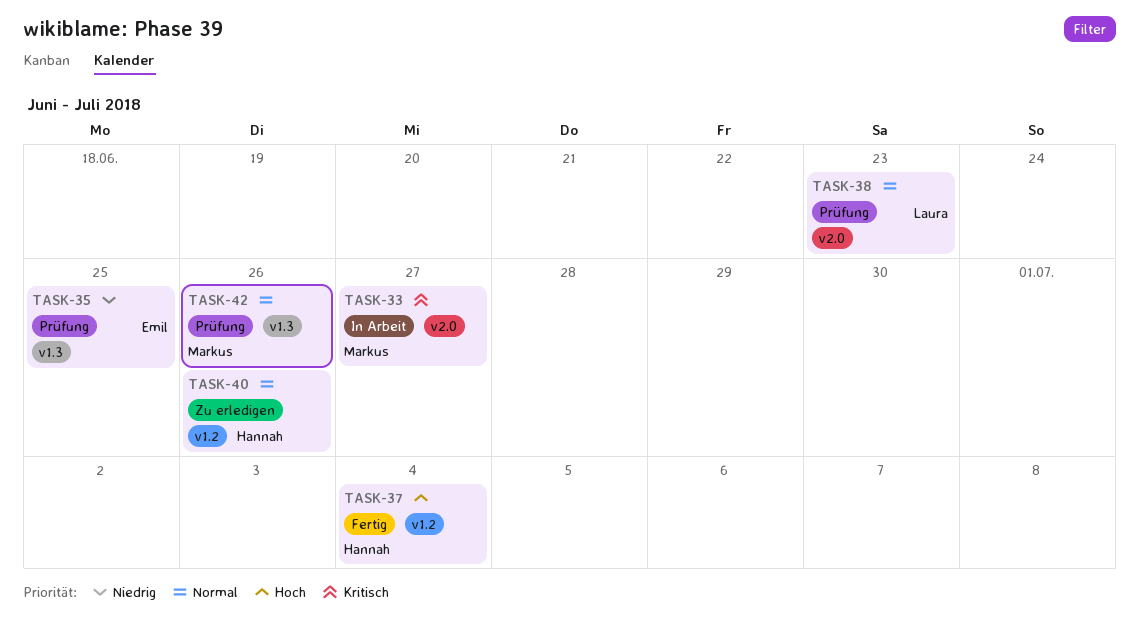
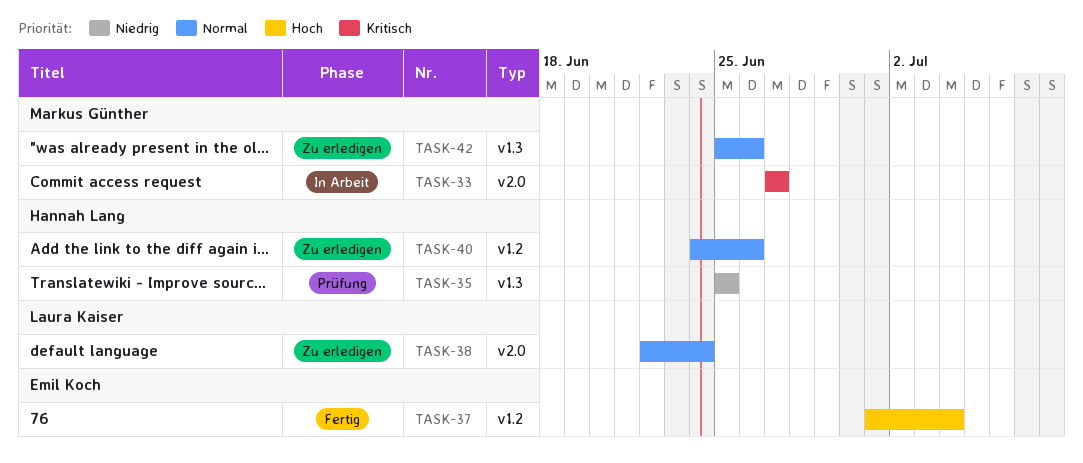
TASK-35, owner: Emil Koch -> Hannah Lang
TASK-37, owner: Hannah Lang -> Emil Koch
TASK-38, status: Prüfung -> Zu erledigen
TASK-38, due: Jun 23 -> Jun 24
TASK-42, status: Prüfung -> Zu erledigen

